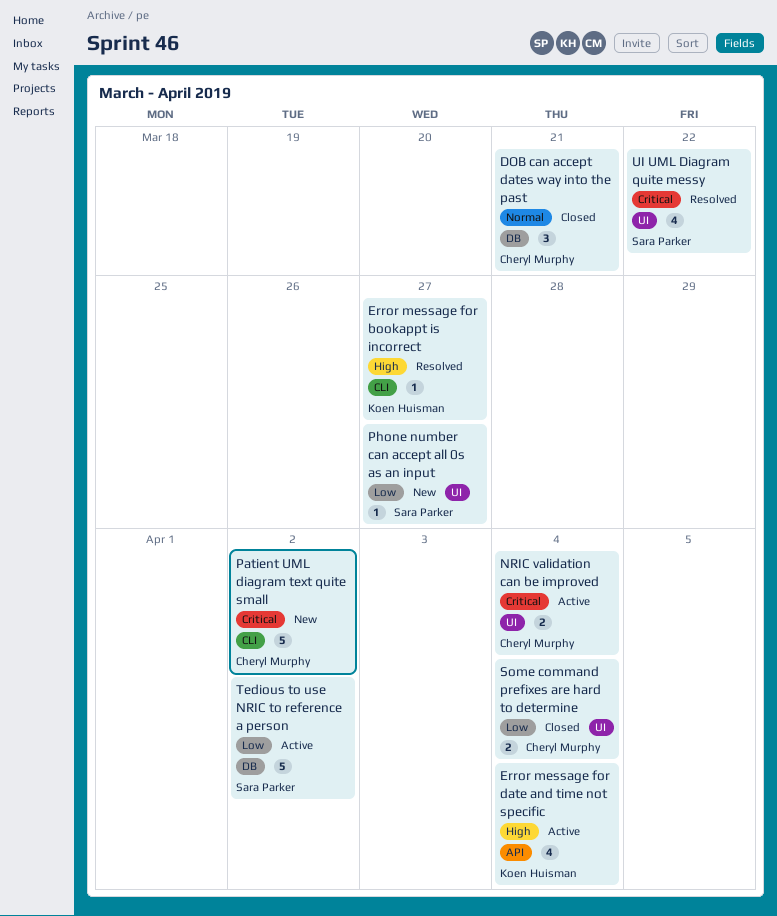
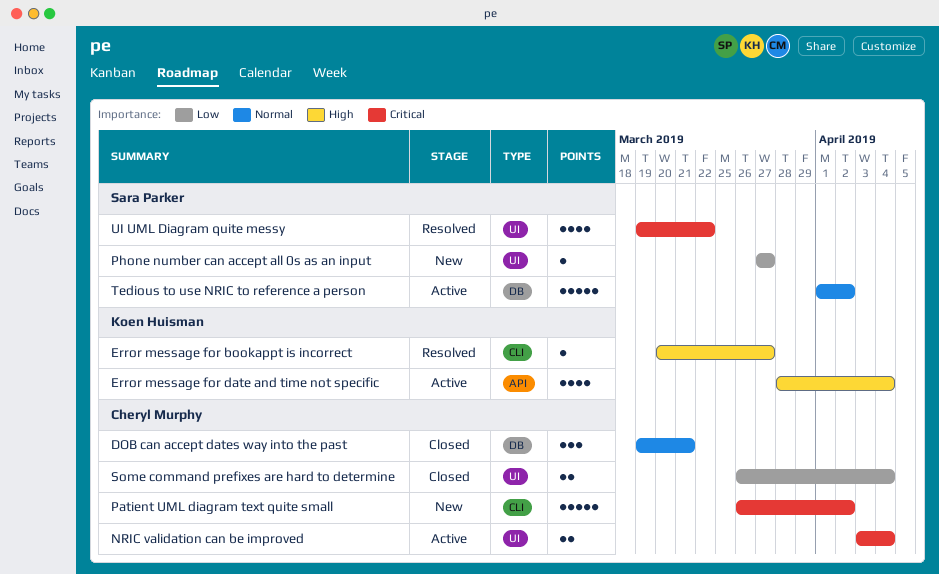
Tedious to use NRIC to reference a person, priority: Low -> Normal

